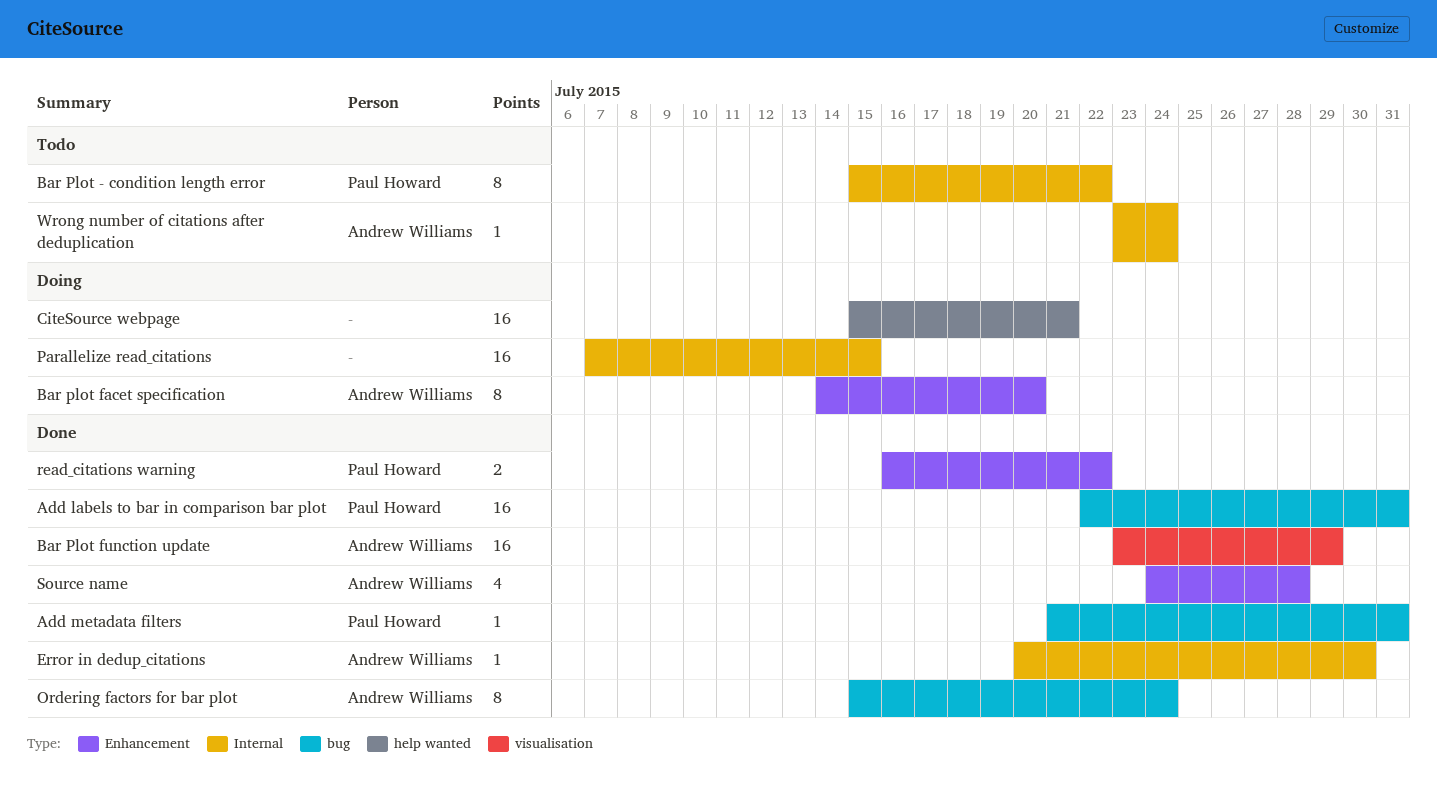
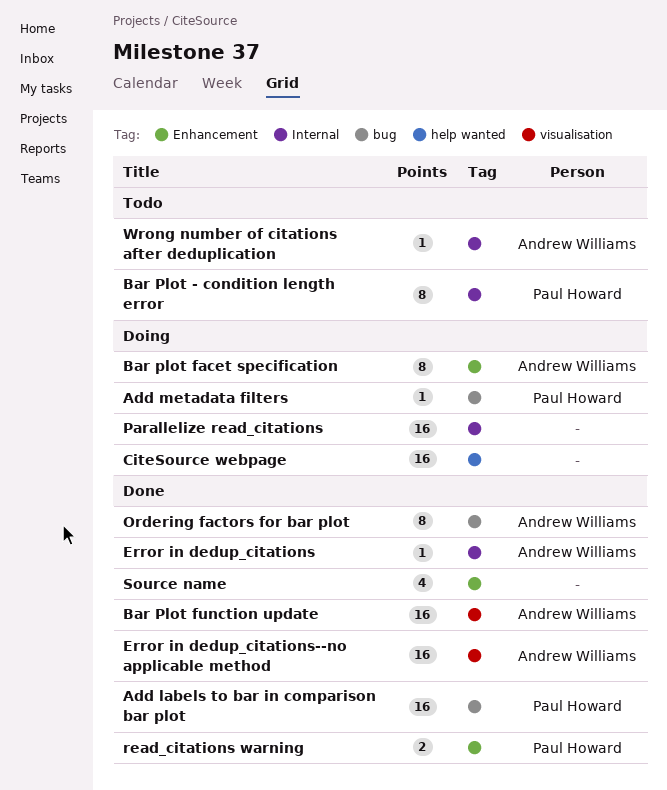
Add metadata filters, status: Done -> Doing
Error in dedup_citations--no applicable method: none -> present
Source name, owner: Andrew Williams -> none

